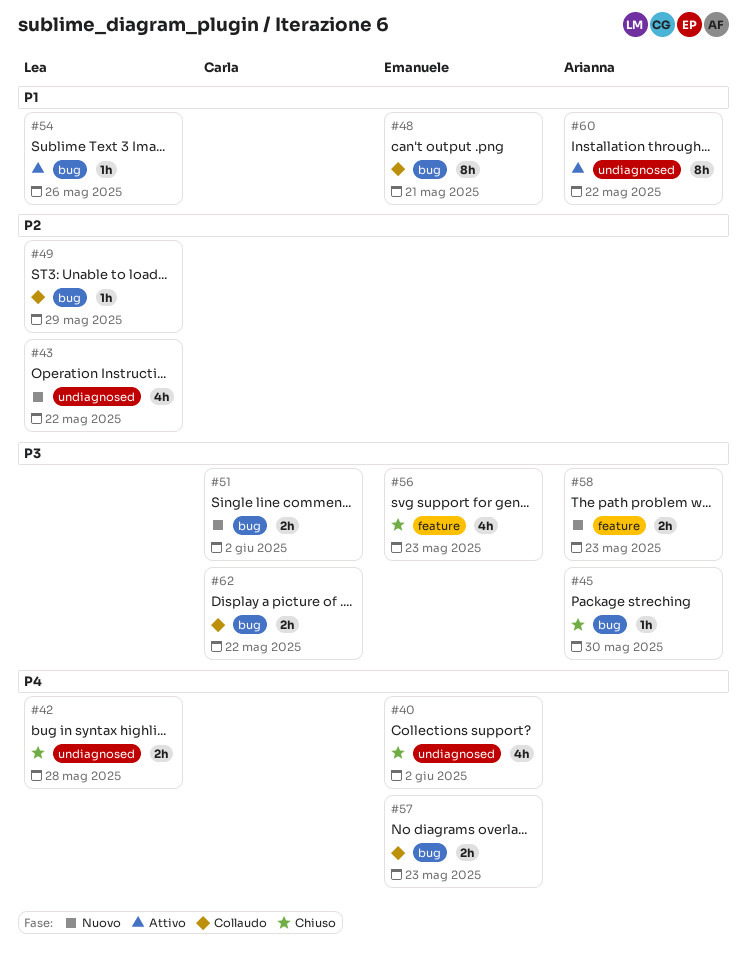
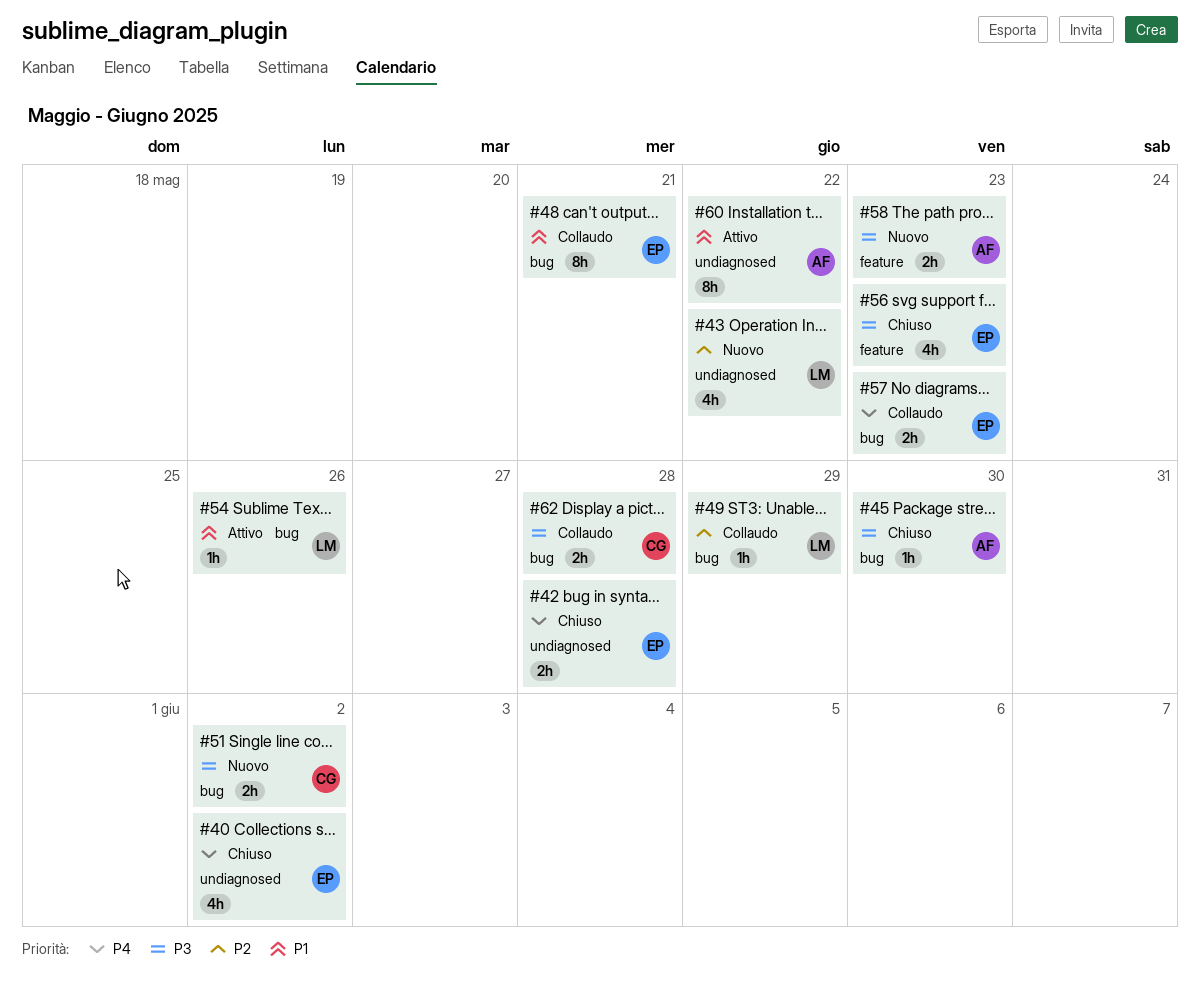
#42, owner: Lea -> Emanuele
#62, due: May 22 -> May 28

